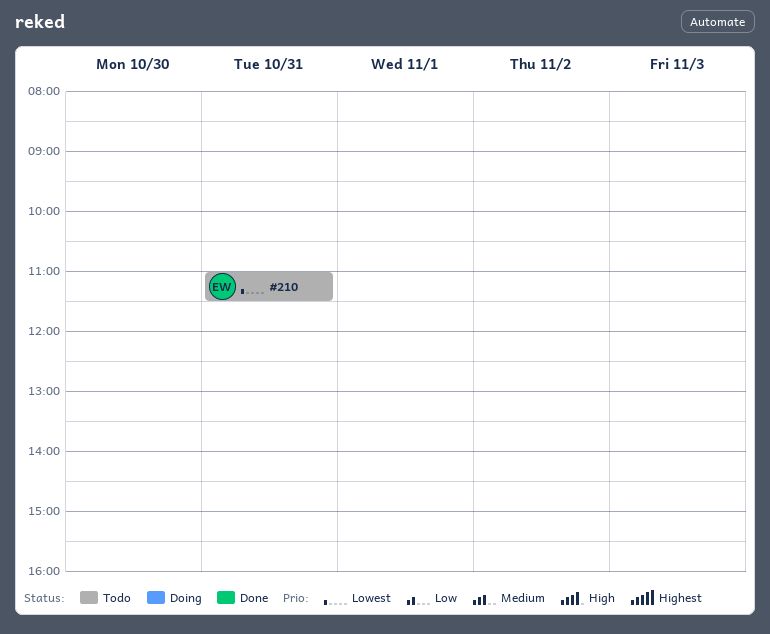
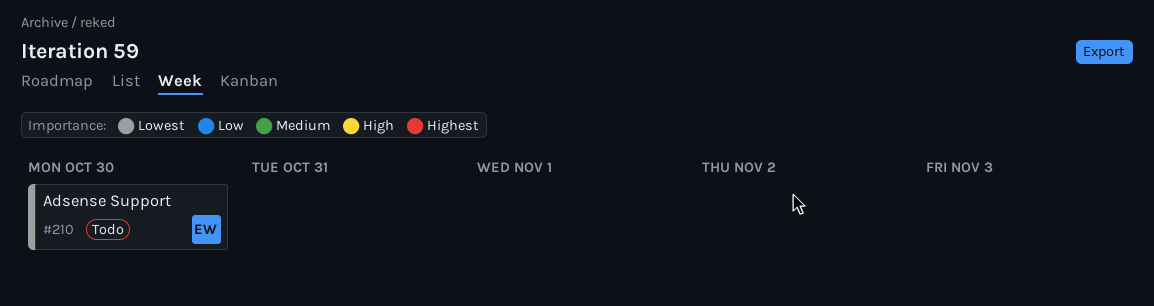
#210, day: Oct 31 -> Oct 30

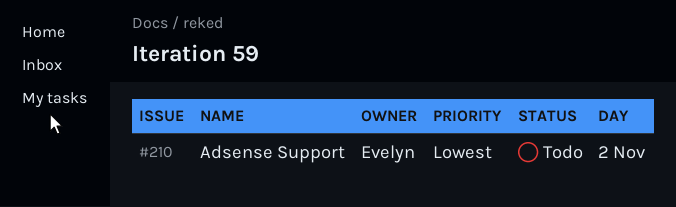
#210, day: Oct 30 -> Nov 2

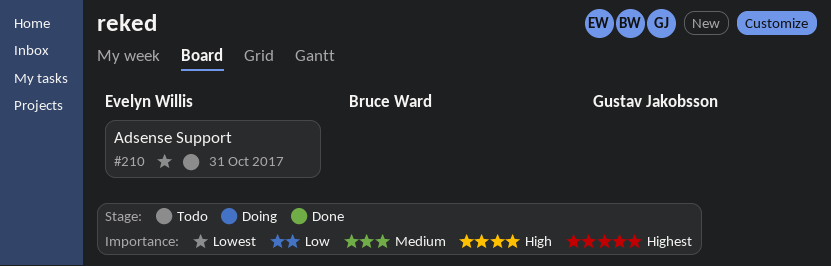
#210, day: Nov 2 -> Oct 31

